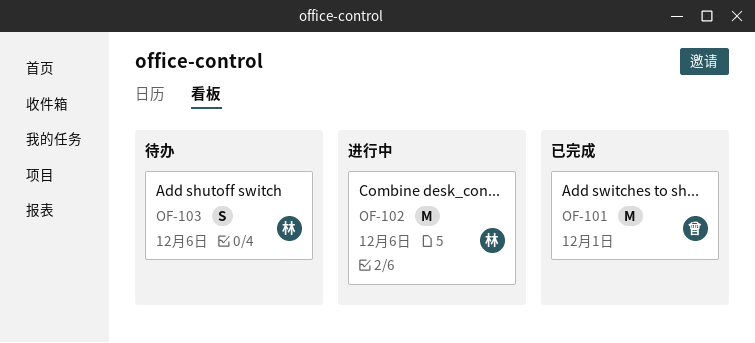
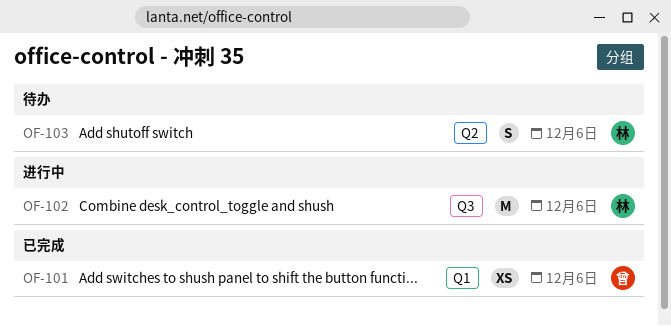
OF-101, estimate: M -> XS
OF-101, due: Dec 1 -> Dec 6

